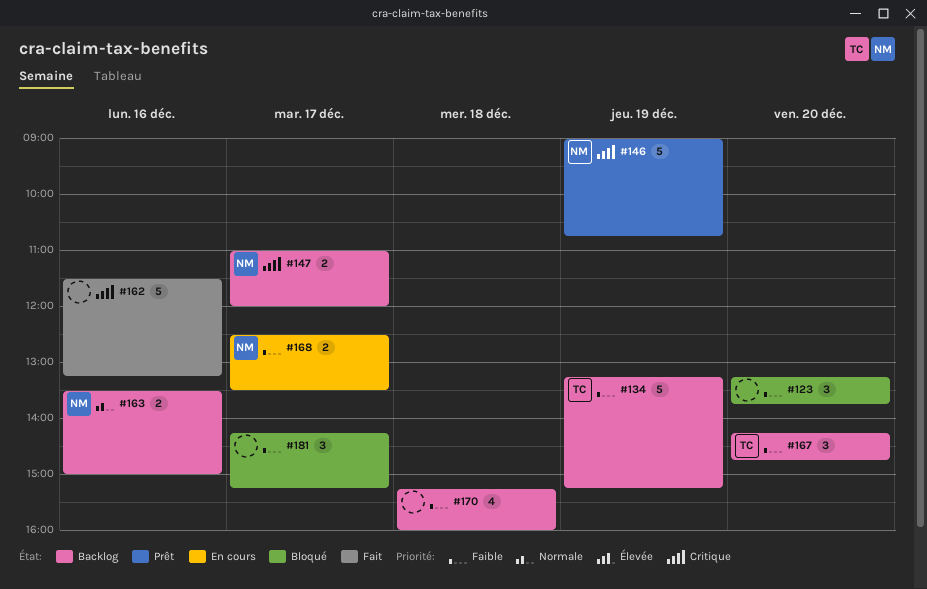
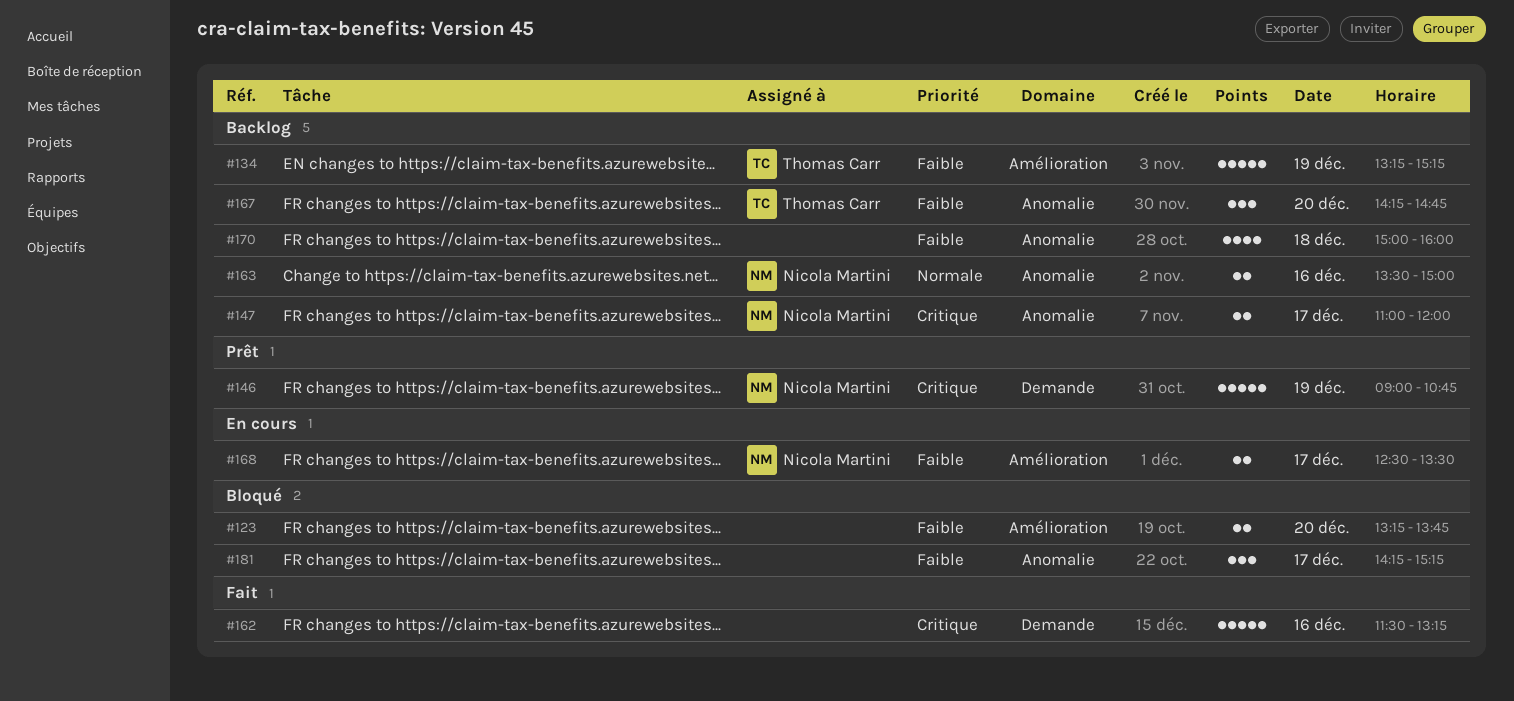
#123, estimate: 3 -> 2
#170, begins: 15:15 -> 15:00

